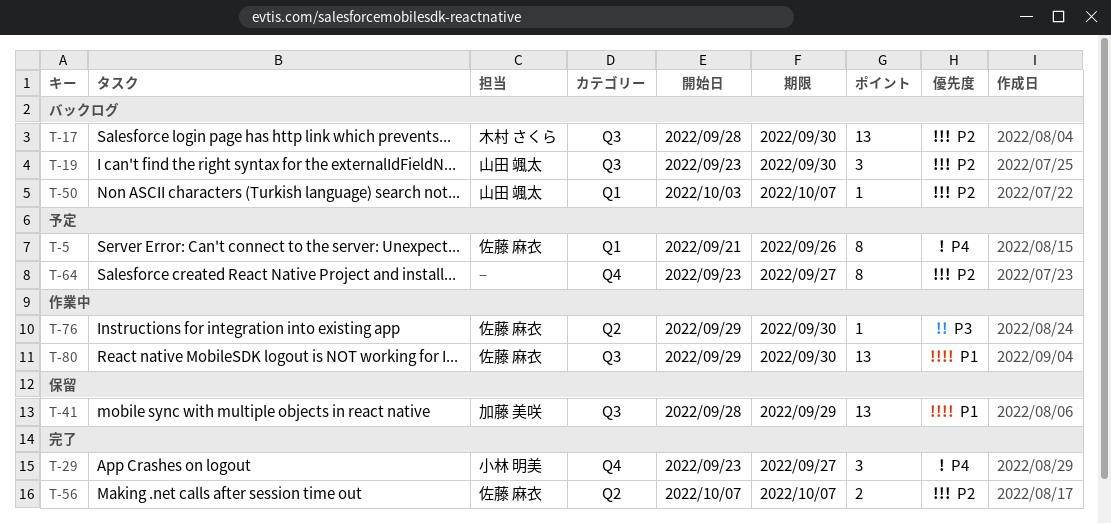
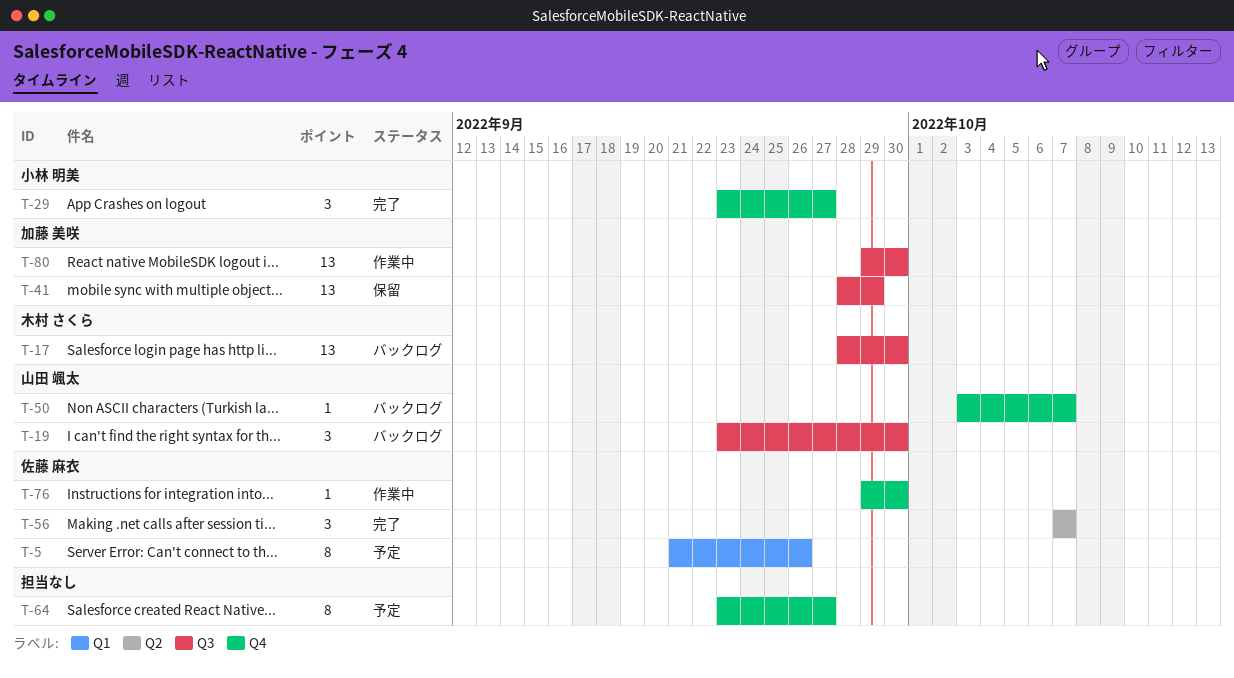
T-50, label: Q1 -> Q4
T-56, estimate: 2 -> 3
T-76, label: Q2 -> Q4
T-80, owner: 佐藤 麻衣 -> 加藤 美咲

